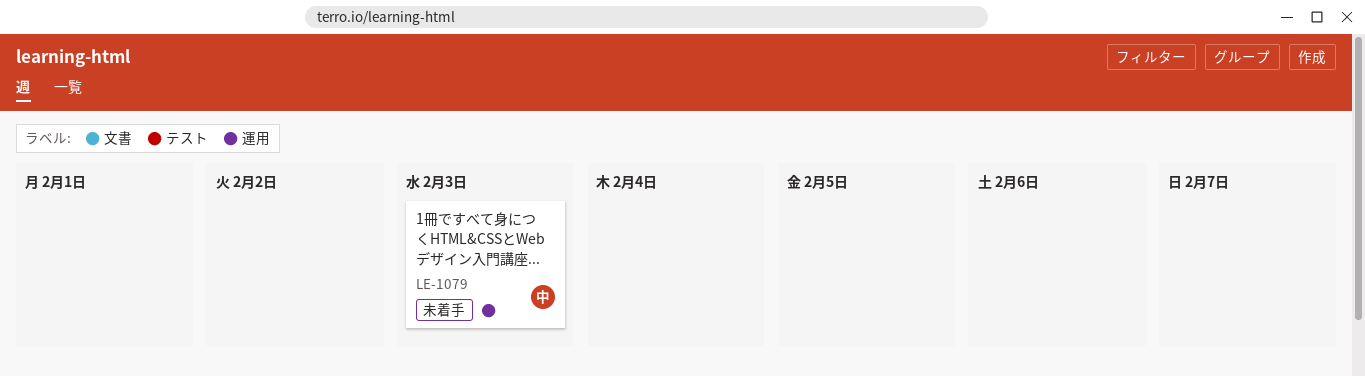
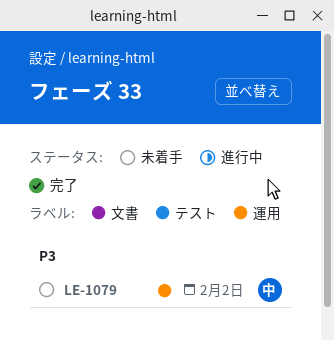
LE-1079, due: Feb 3 -> Feb 2

